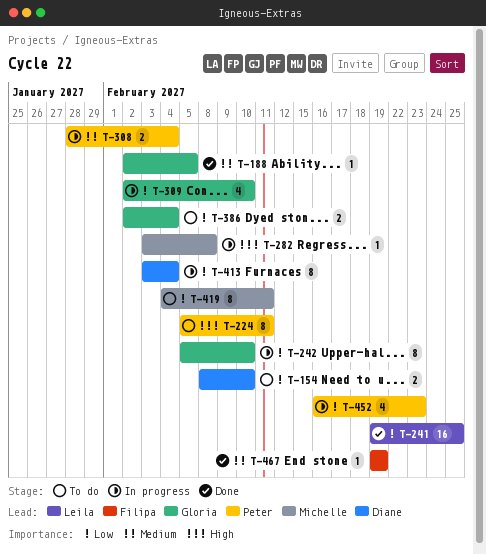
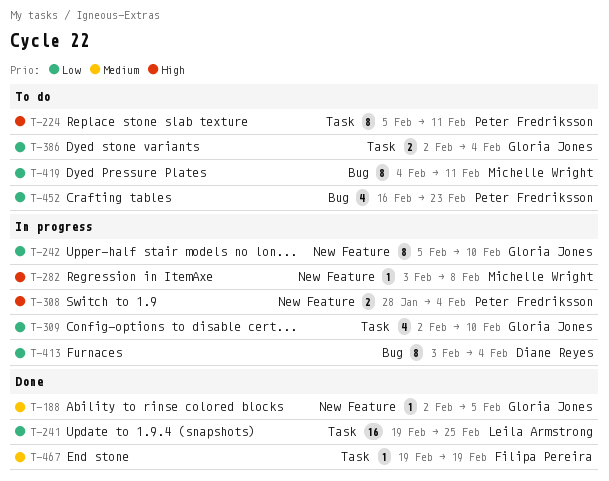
T-154: present -> none
T-308, priority: Medium -> High
T-452, status: In progress -> To do

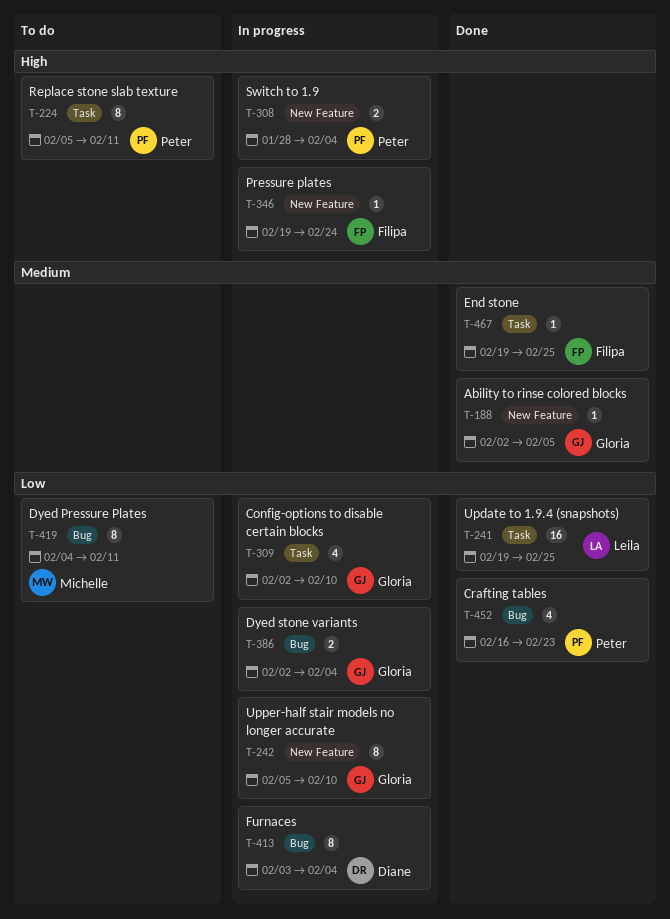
T-282: present -> none
T-346: none -> present
T-386, status: To do -> In progress
T-386, label: Task -> Bug
T-452, status: To do -> Done
T-467, due: Feb 19 -> Feb 25

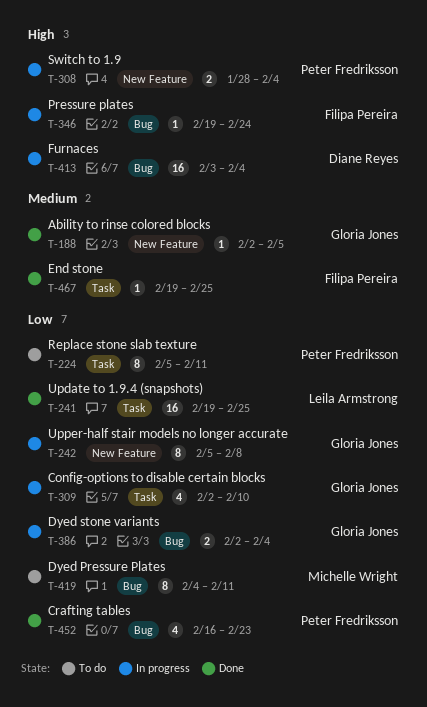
T-224, priority: High -> Low
T-242, due: Feb 10 -> Feb 8
T-346, label: New Feature -> Bug
T-413, priority: Low -> High
T-413, estimate: 8 -> 16

